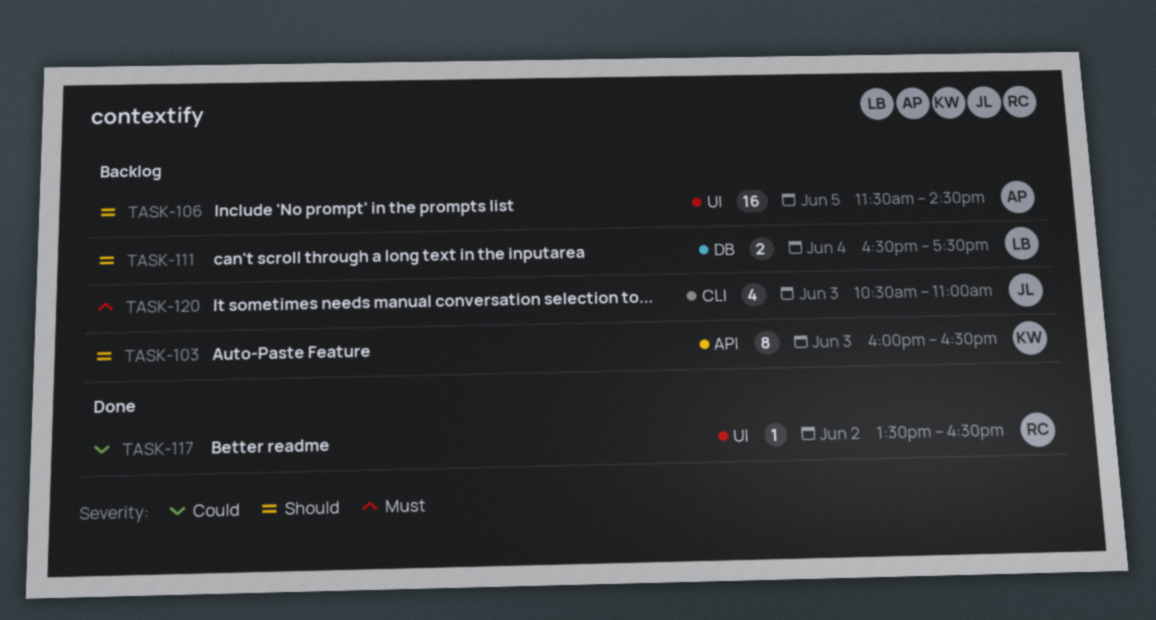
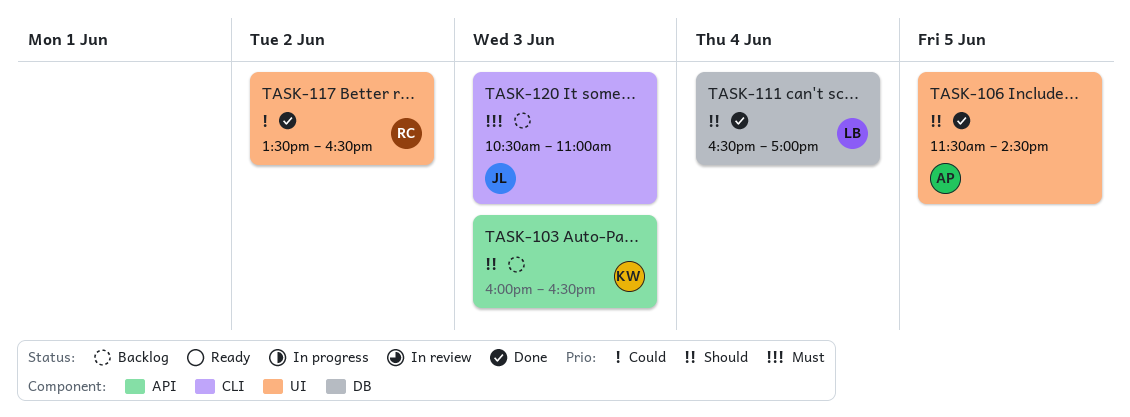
TASK-106, status: Backlog -> Done
TASK-111, status: Backlog -> Done
TASK-111, ends: 17:30 -> 17:00

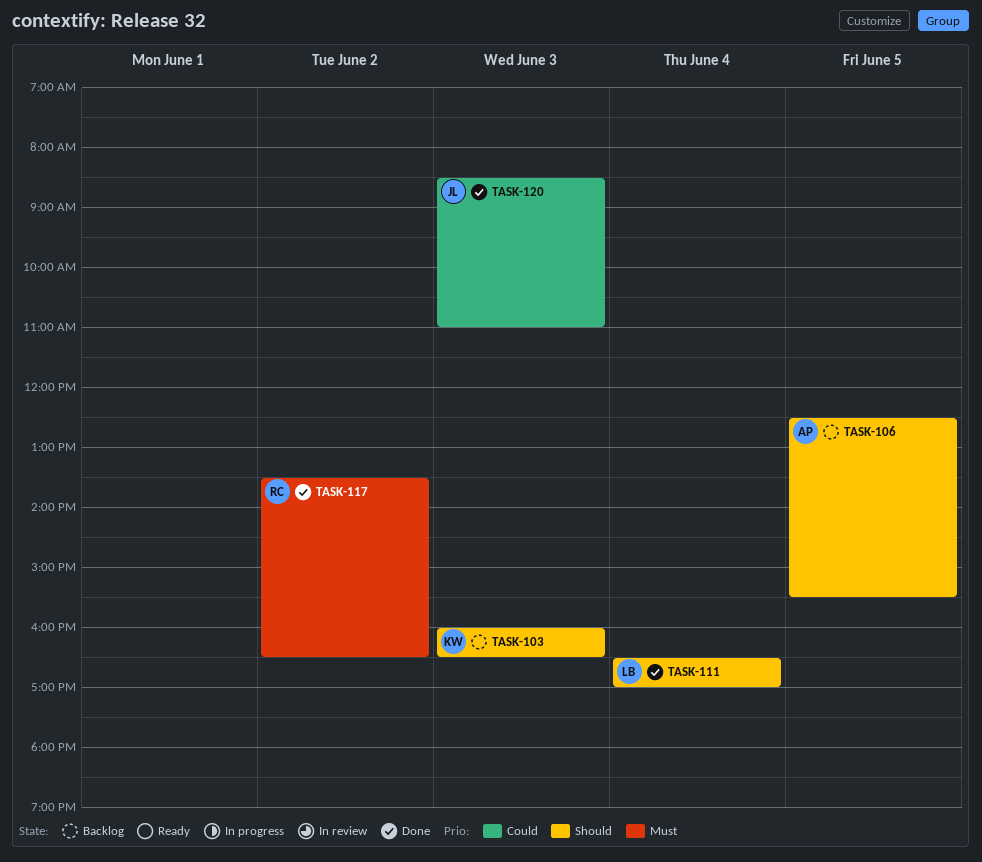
TASK-106, status: Done -> Backlog
TASK-106, begins: 11:30 -> 12:30
TASK-106, ends: 14:30 -> 15:30
TASK-117, priority: Could -> Must
TASK-120, status: Backlog -> Done
TASK-120, priority: Must -> Could
TASK-120, begins: 10:30 -> 08:30

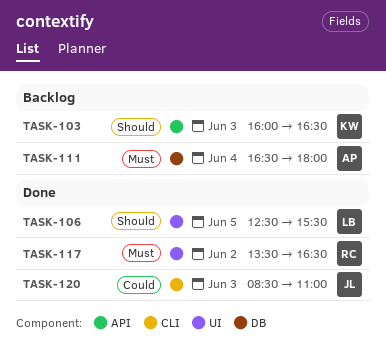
TASK-106, status: Backlog -> Done
TASK-106, owner: AP -> LB
TASK-111, status: Done -> Backlog
TASK-111, owner: LB -> AP
TASK-111, priority: Should -> Must
TASK-111, ends: 17:00 -> 18:00

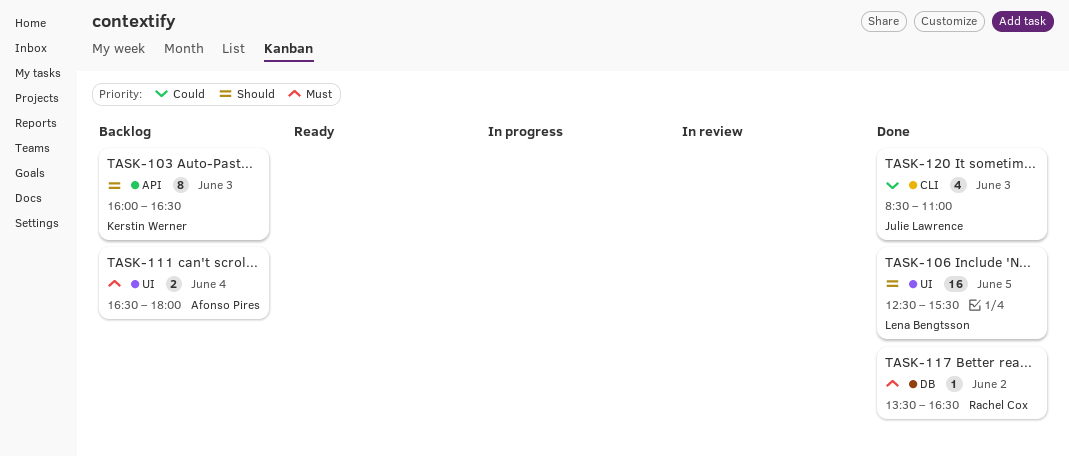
TASK-111, label: DB -> UI
TASK-117, label: UI -> DB

